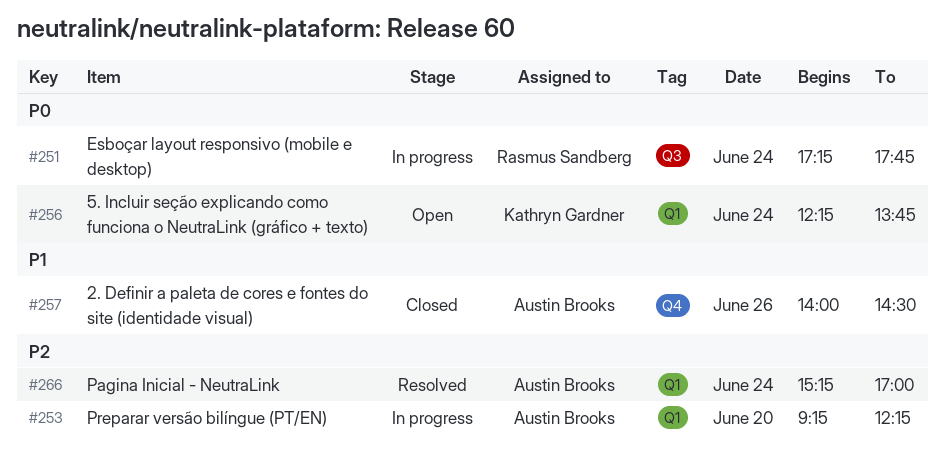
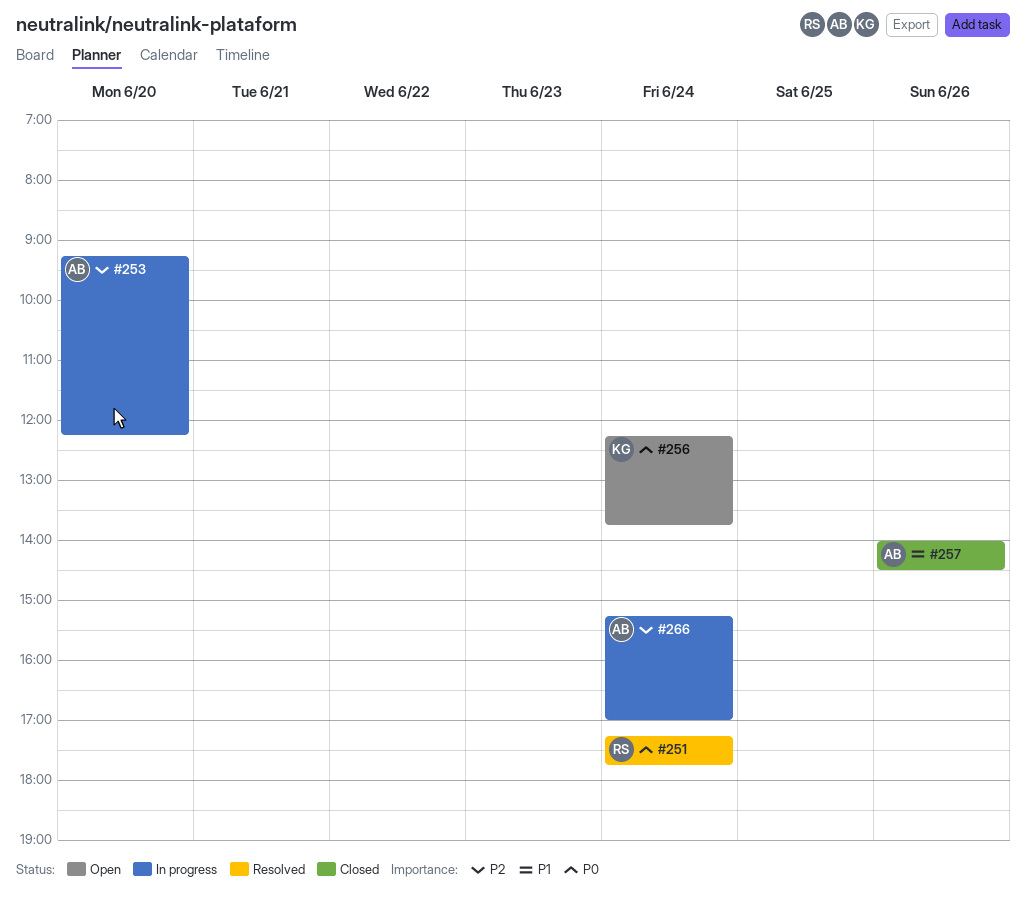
#251, status: In progress -> Resolved
#266, status: Resolved -> In progress

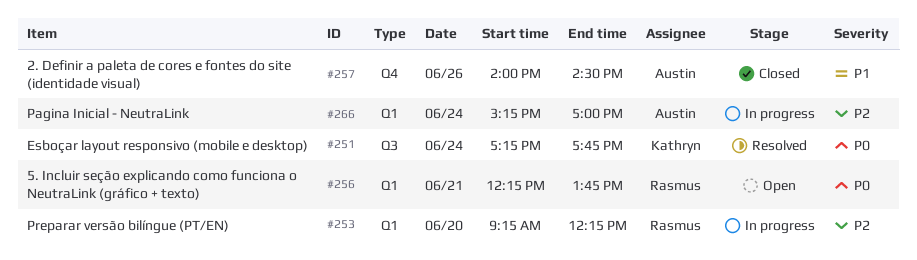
#251, owner: Rasmus -> Kathryn
#253, owner: Austin -> Rasmus
#256, owner: Kathryn -> Rasmus
#256, day: Jun 24 -> Jun 21

